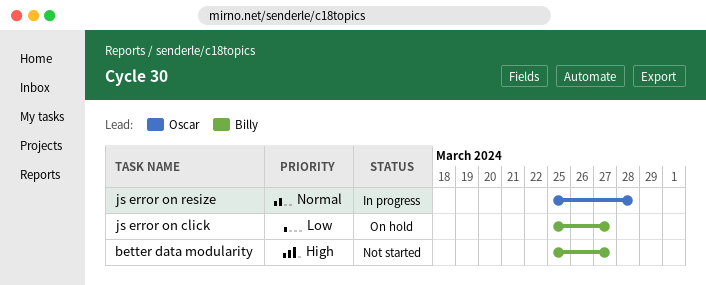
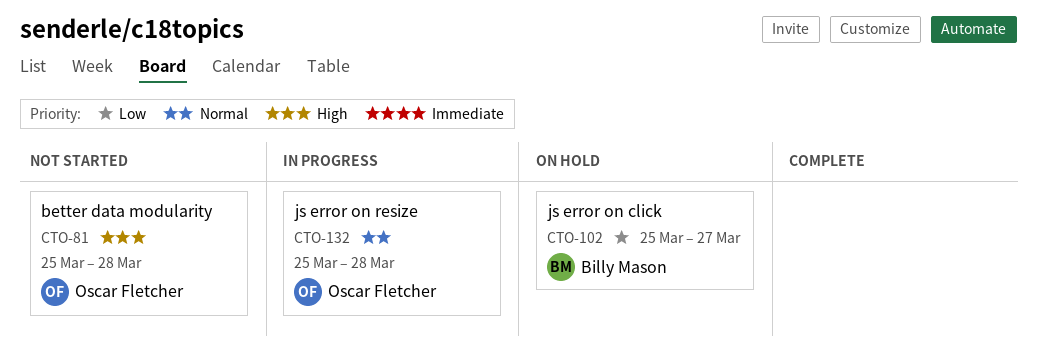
better data modularity, owner: Billy Mason -> Oscar Fletcher
better data modularity, due: Mar 27 -> Mar 28

